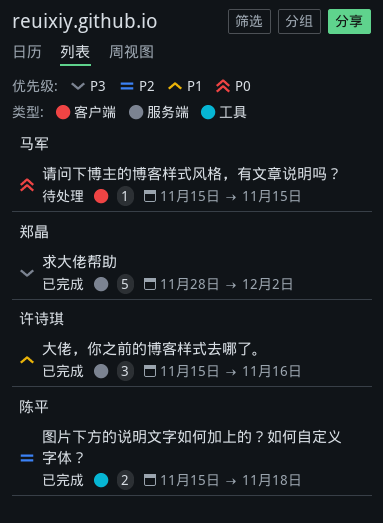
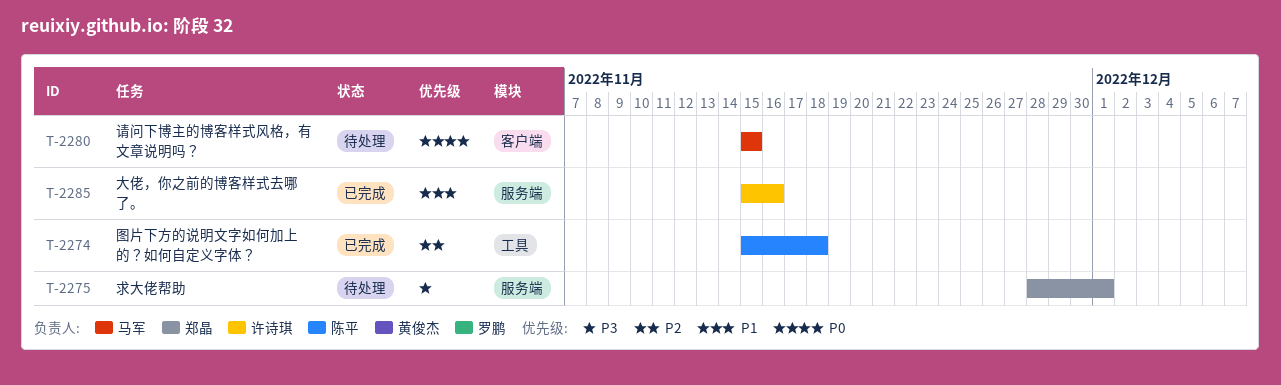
求大佬帮助, status: 已完成 -> 待处理
求大佬帮助, due: Dec 2 -> Dec 1

